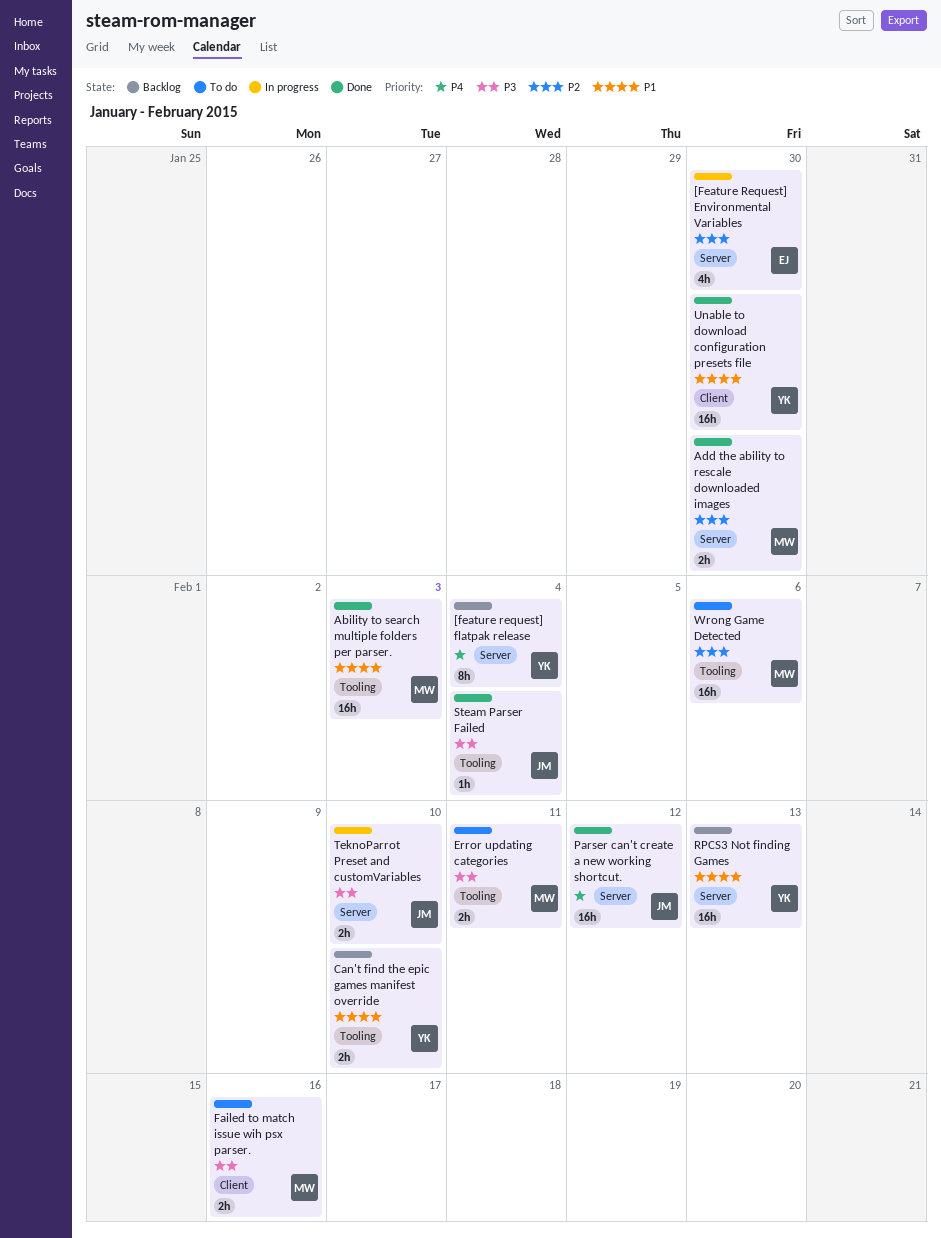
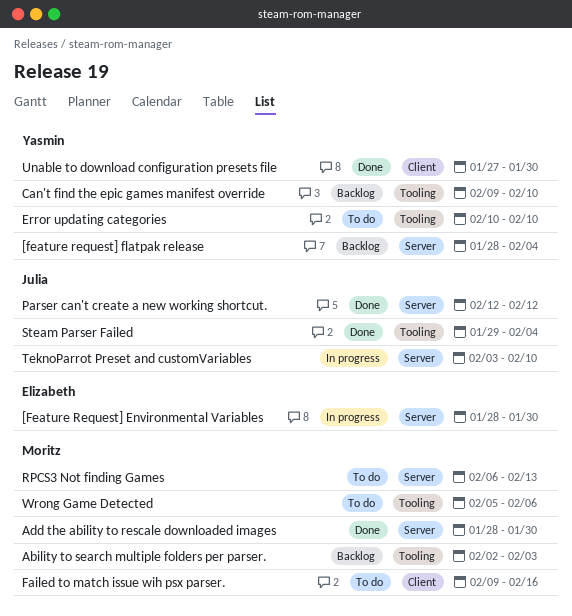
Ability to search multiple folders per parser., status: Done -> Backlog
Error updating categories, owner: Moritz -> Yasmin
Error updating categories, due: Feb 11 -> Feb 10
RPCS3 Not finding Games, status: Backlog -> To do
RPCS3 Not finding Games, owner: Yasmin -> Moritz

